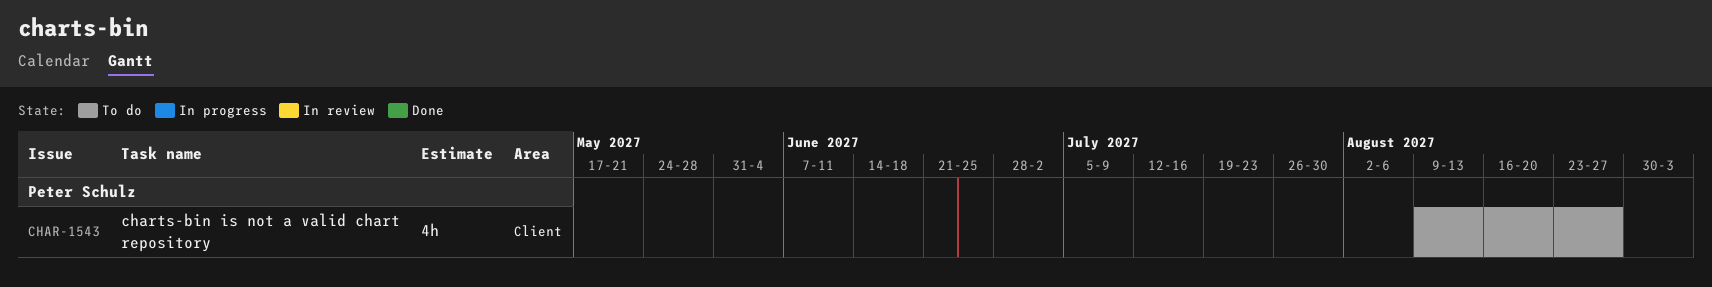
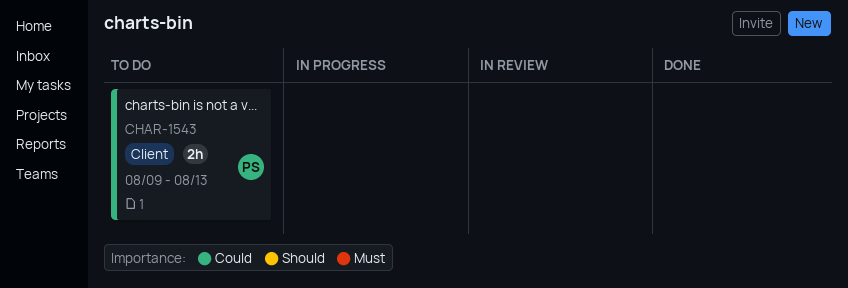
CHAR-1543, estimate: 4h -> 2h
CHAR-1543, due: Aug 27 -> Aug 13

